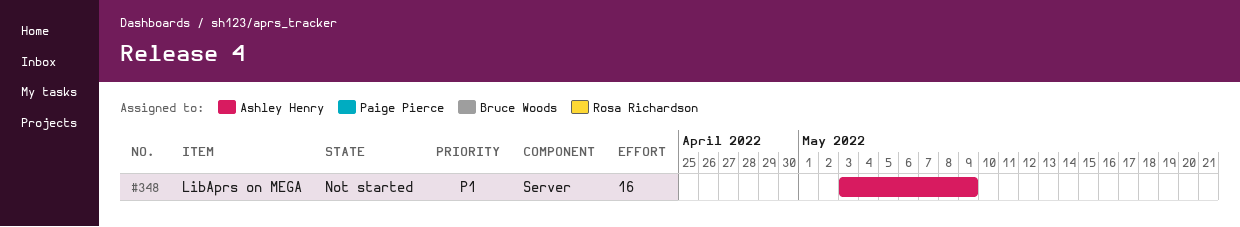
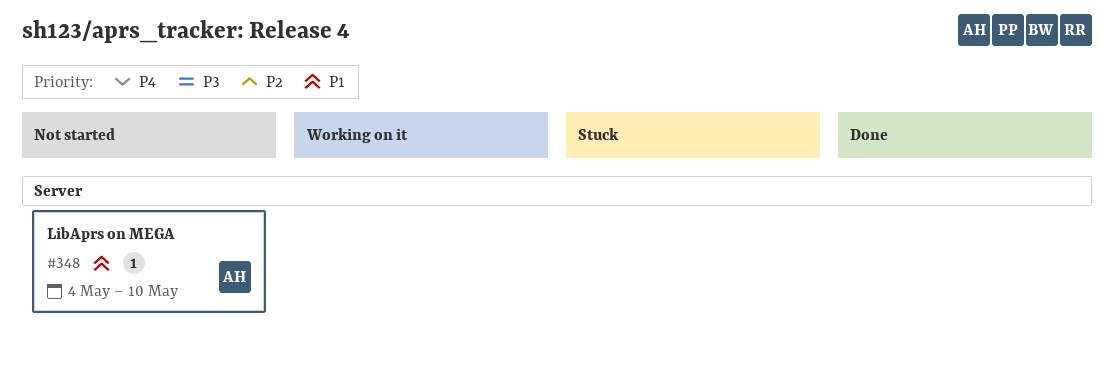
#348, estimate: 16 -> 1
#348, start: May 3 -> May 4
#348, due: May 9 -> May 10

